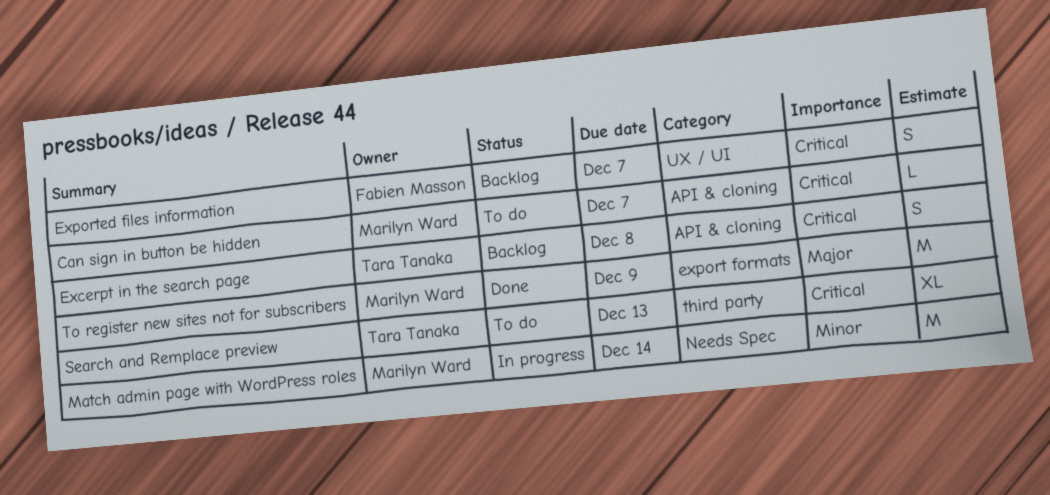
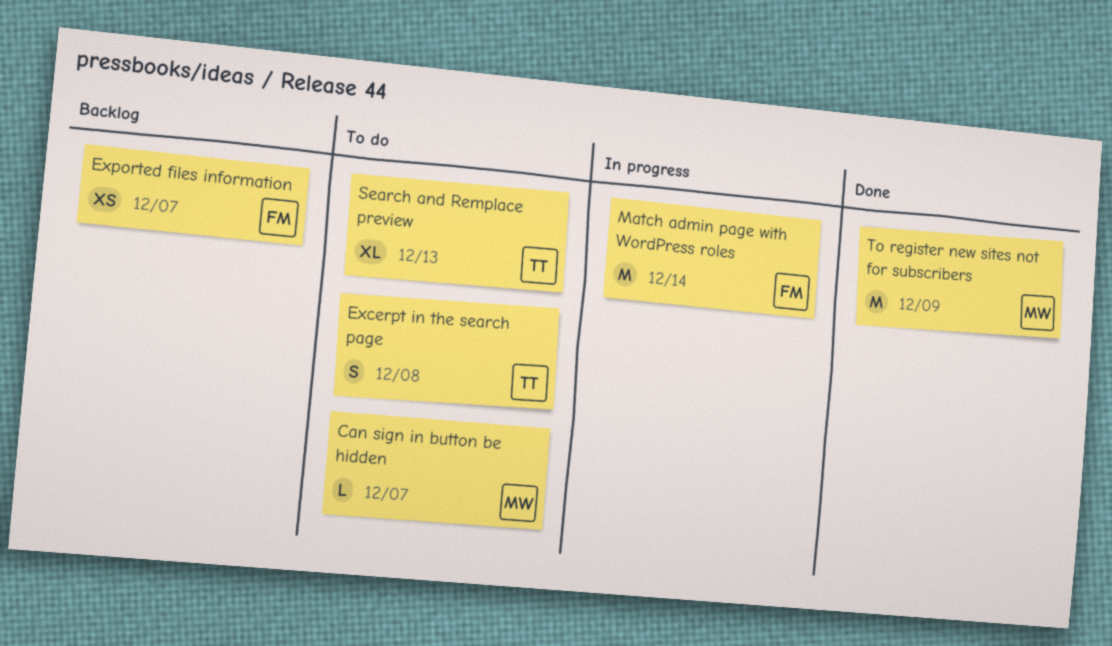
Excerpt in the search page, status: Backlog -> To do
Exported files information, estimate: S -> XS
Match admin page with WordPress roles, owner: Marilyn Ward -> Fabien Masson

